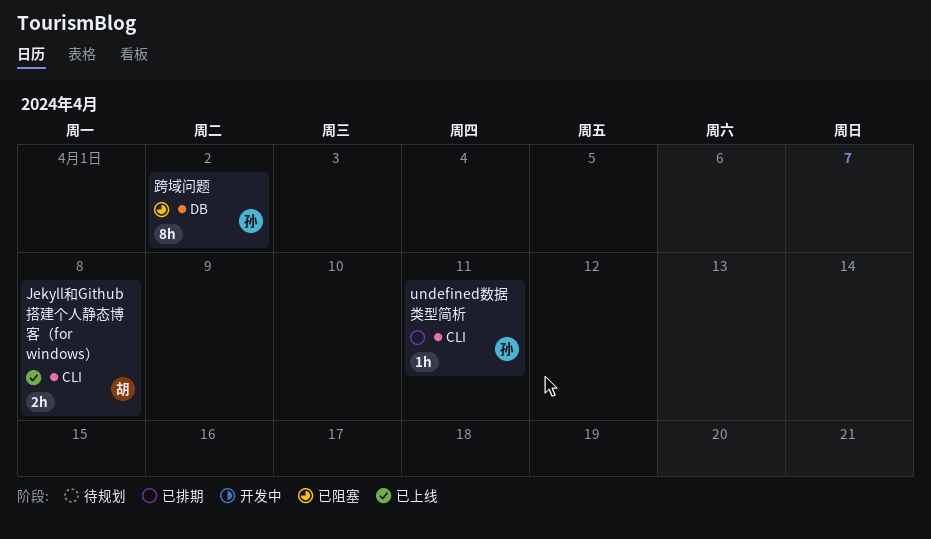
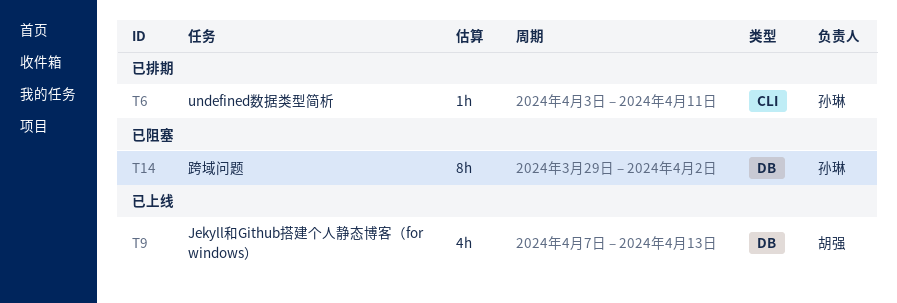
Jekyll和Github搭建个人静态博客（for windows）, label: CLI -> DB
Jekyll和Github搭建个人静态博客（for windows）, estimate: 2h -> 4h
Jekyll和Github搭建个人静态博客（for windows）, due: Apr 8 -> Apr 13

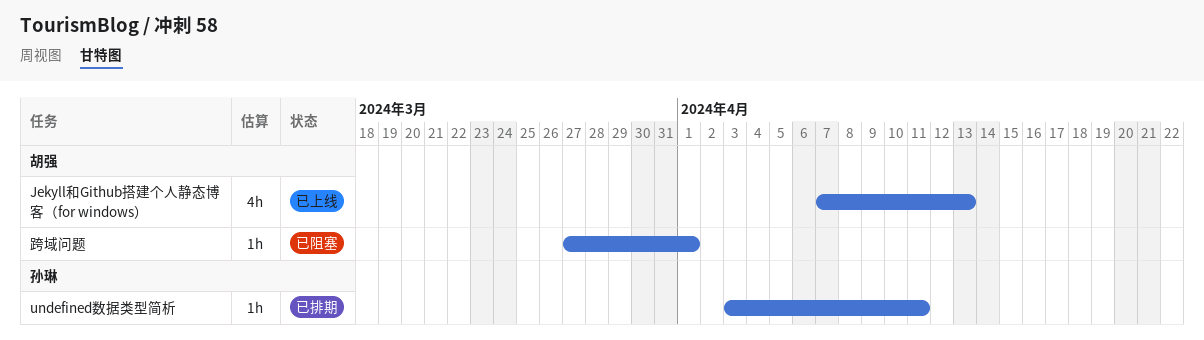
跨域问题, owner: 孙琳 -> 胡强
跨域问题, estimate: 8h -> 1h
跨域问题, start: Mar 29 -> Mar 27
跨域问题, due: Apr 2 -> Apr 1

